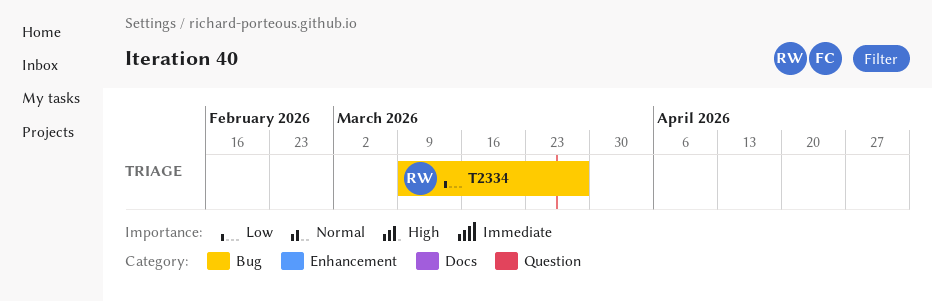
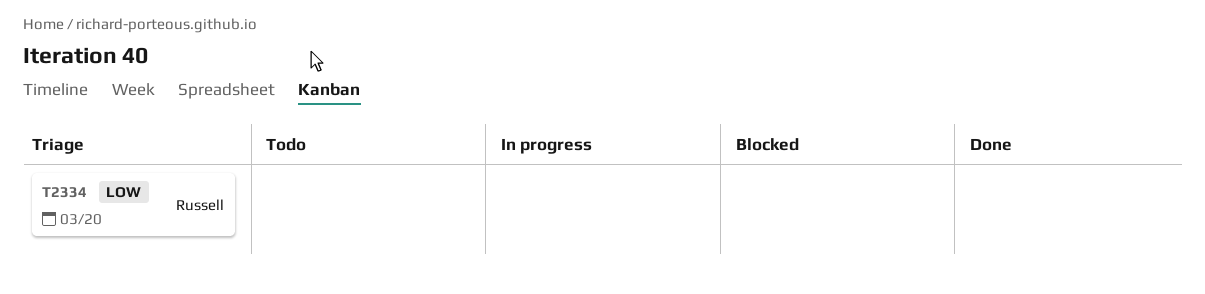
T2334, due: Mar 27 -> Mar 20

